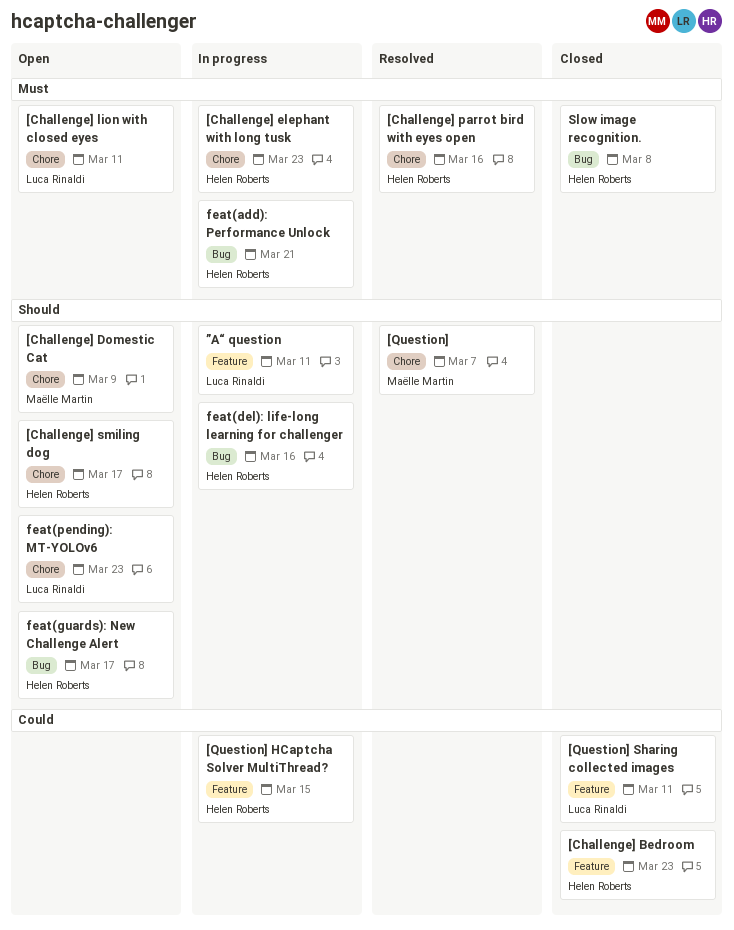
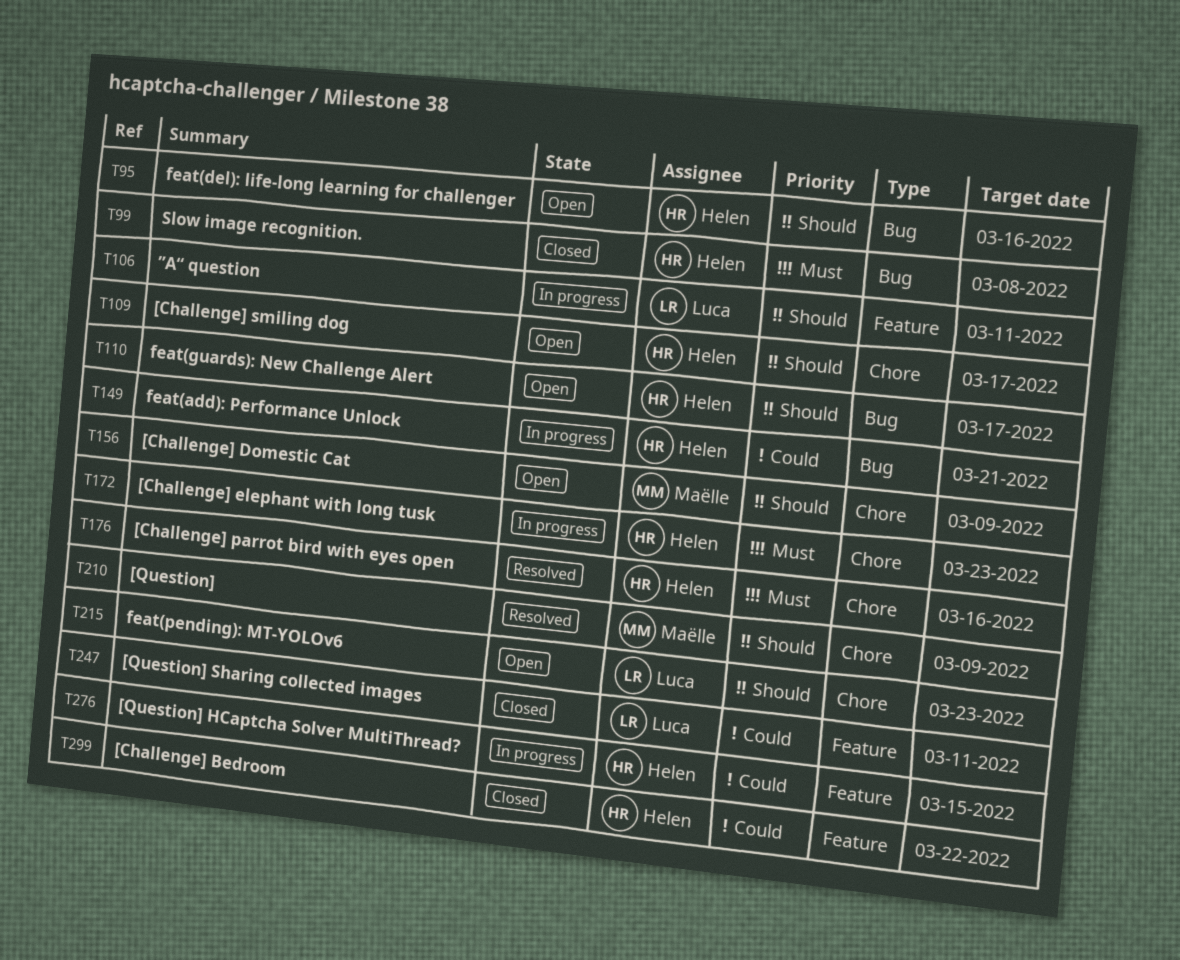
[Challenge] Bedroom, due: Mar 23 -> Mar 22
[Challenge] lion with closed eyes: present -> none
[Question], due: Mar 7 -> Mar 9
feat(add): Performance Unlock, priority: Must -> Could
feat(del): life-long learning for challenger, status: In progress -> Open

